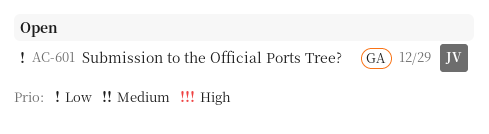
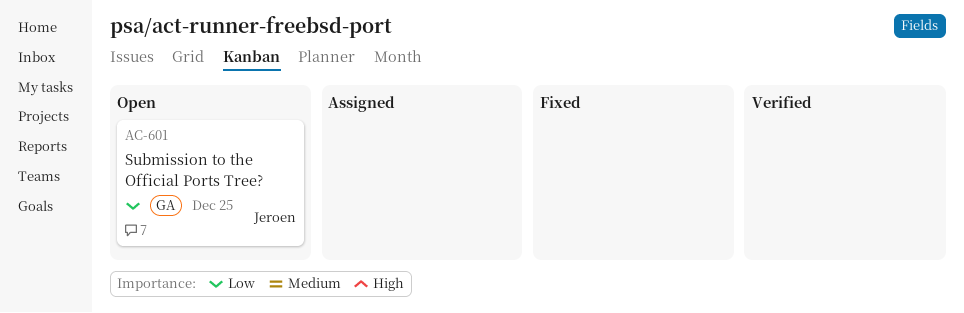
AC-601, due: Dec 29 -> Dec 25

